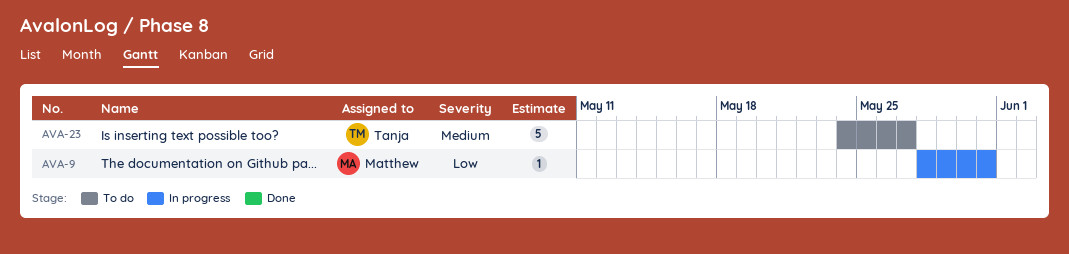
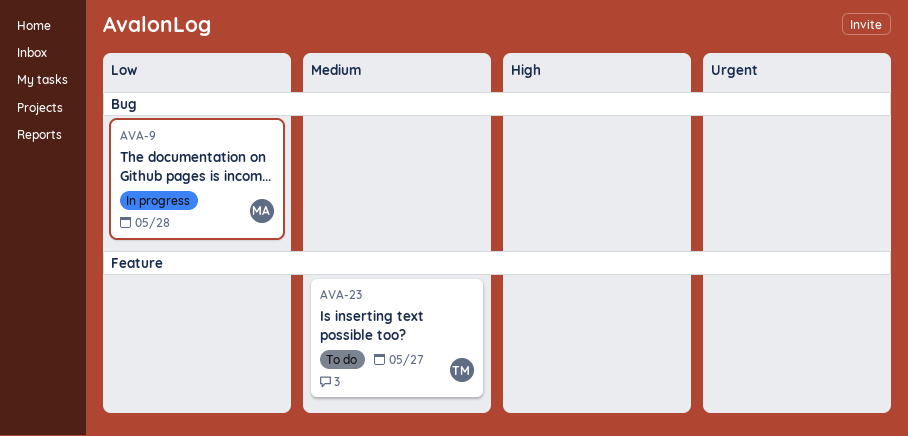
AVA-9, due: May 31 -> May 28

